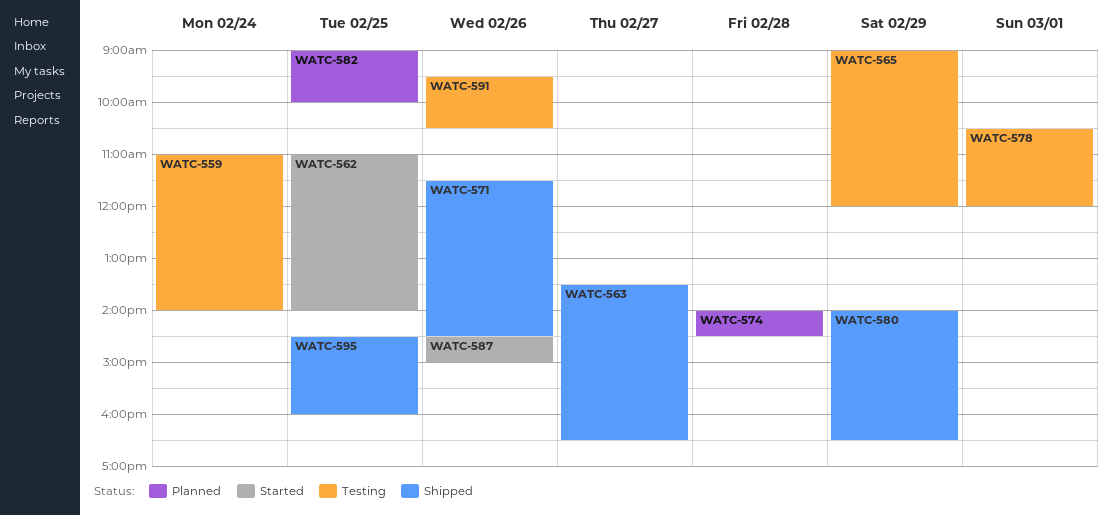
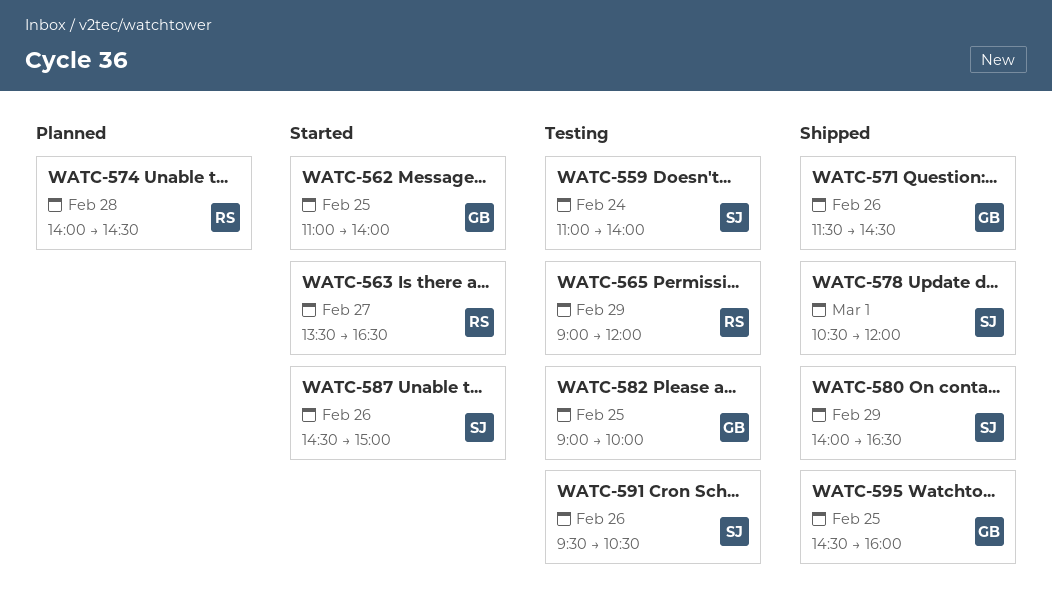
WATC-563, status: Shipped -> Started
WATC-578, status: Testing -> Shipped
WATC-582, status: Planned -> Testing

